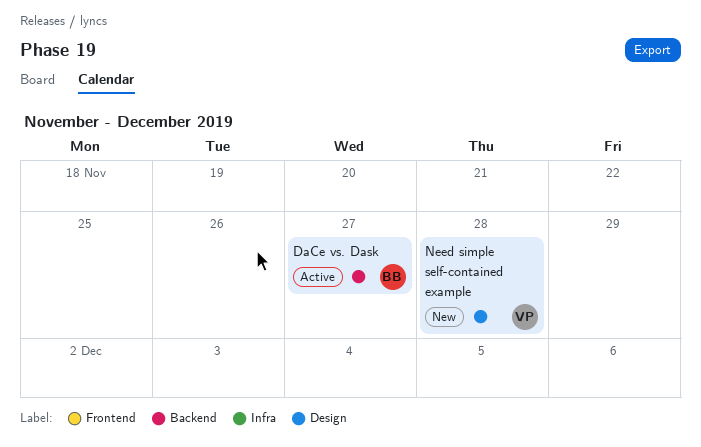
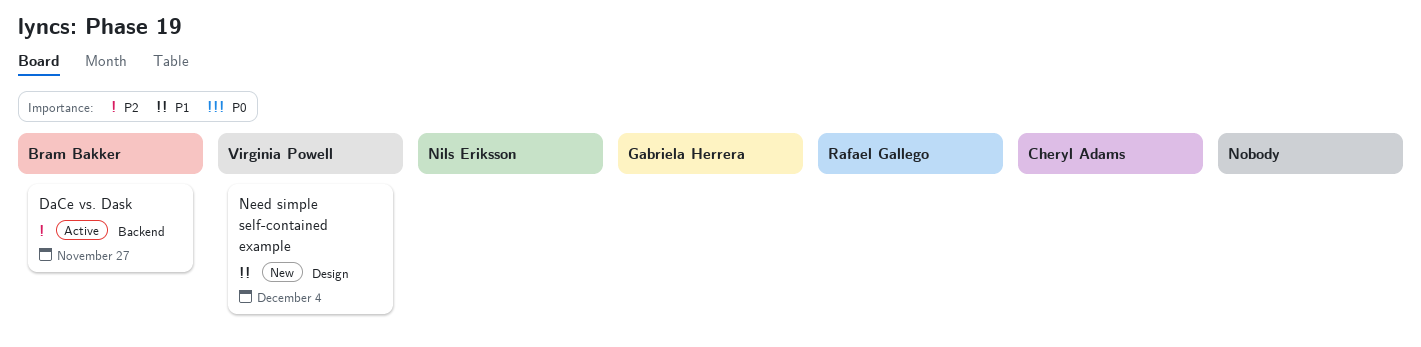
Need simple self-contained example, due: Nov 28 -> Dec 4

